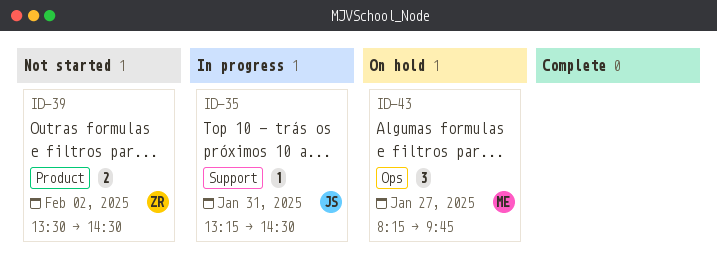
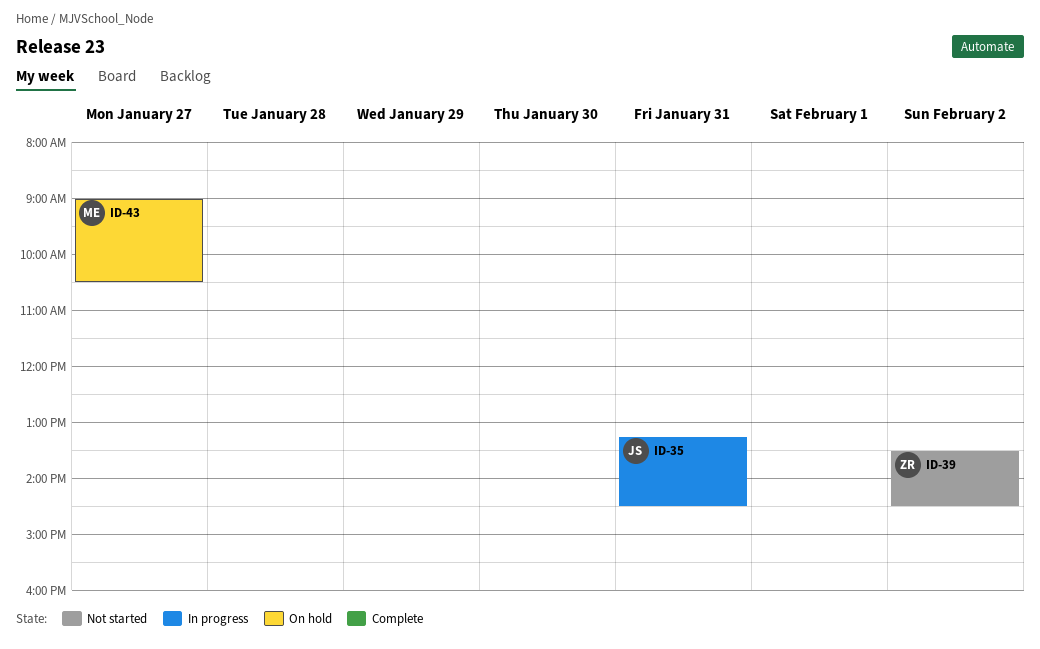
ID-43, begins: 08:15 -> 09:00
ID-43, ends: 09:45 -> 10:30

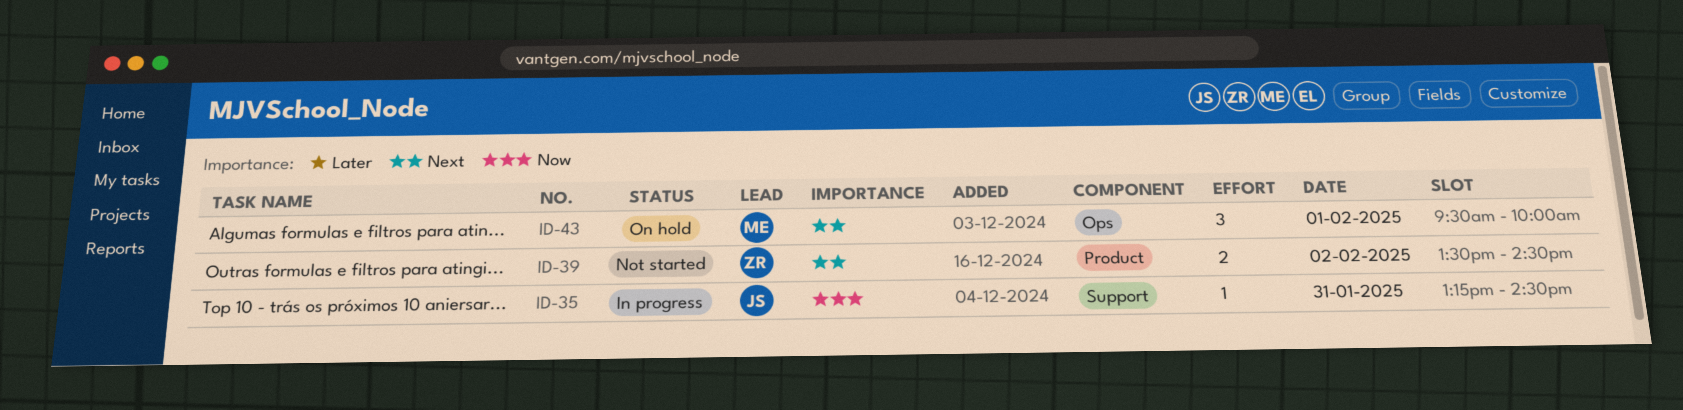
ID-43, day: Jan 27 -> Feb 1
ID-43, begins: 09:00 -> 09:30
ID-43, ends: 10:30 -> 10:00

